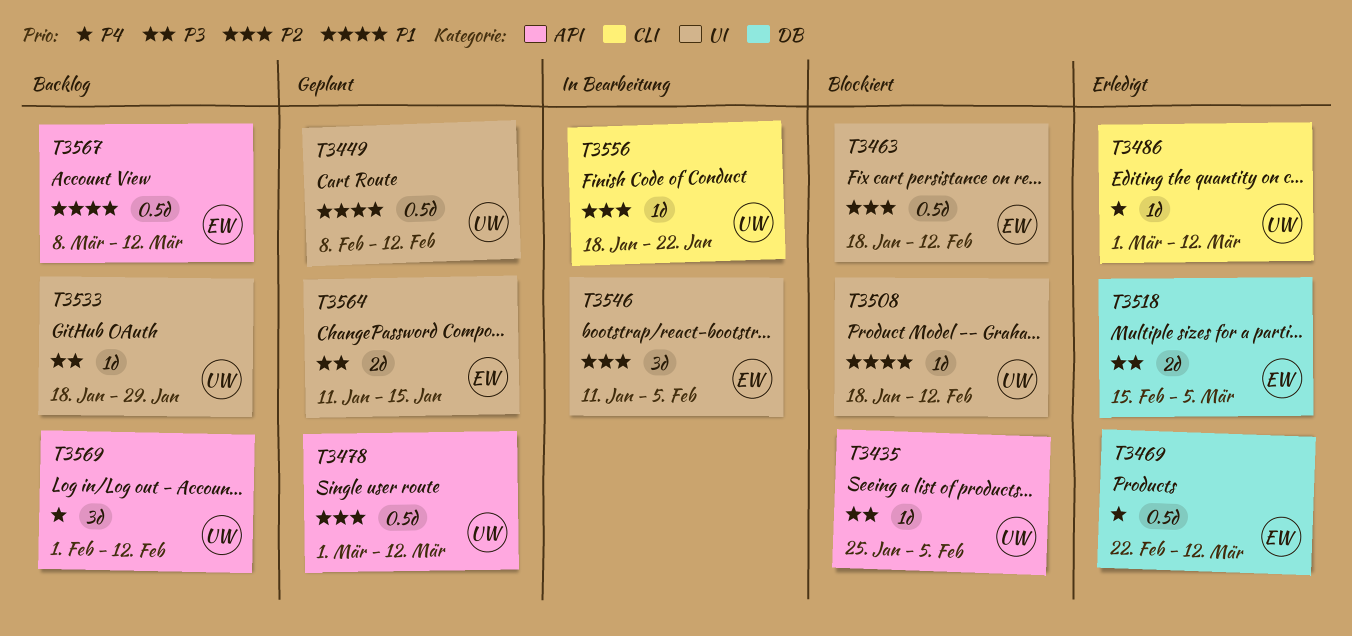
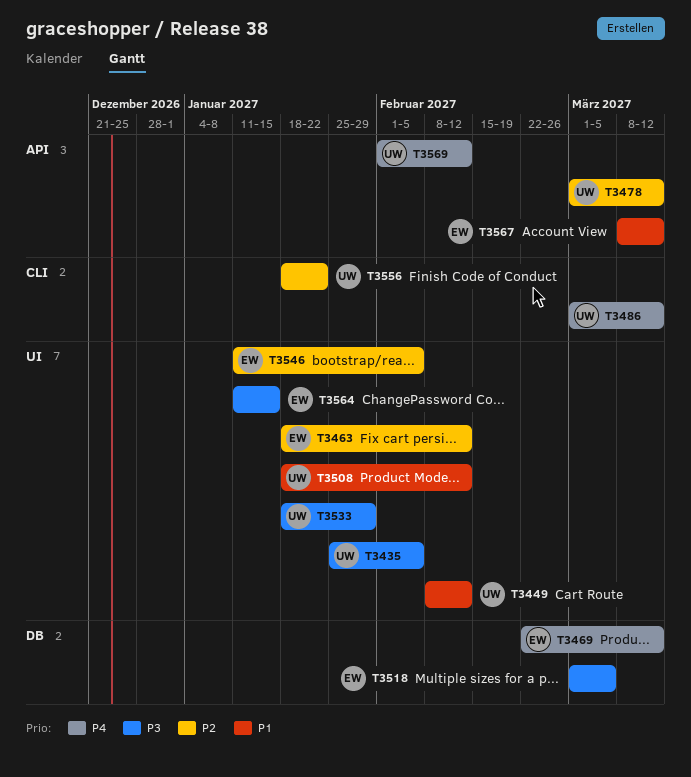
T3435, label: API -> UI
T3518, start: Feb 15 -> Mar 1

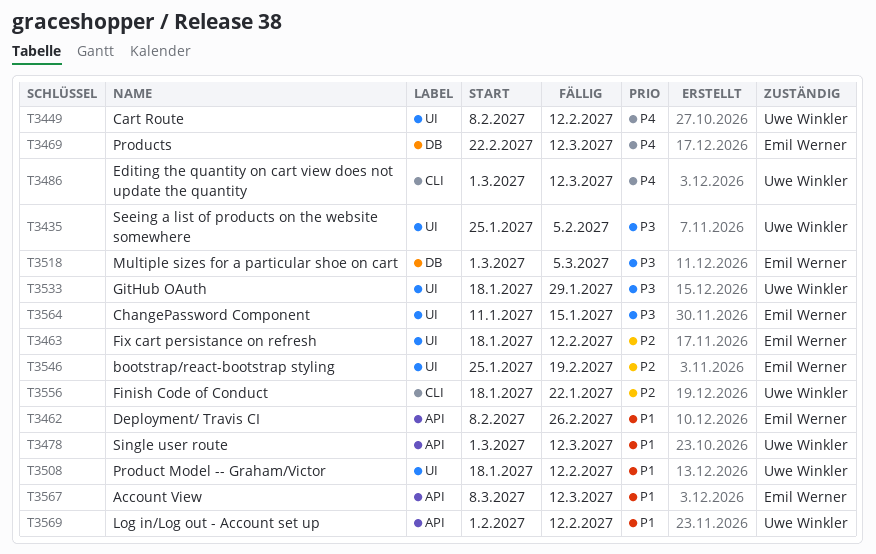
T3449, priority: P1 -> P4
T3462: none -> present
T3478, priority: P2 -> P1
T3546, start: Jan 11 -> Jan 25
T3546, due: Feb 5 -> Feb 19
T3569, priority: P4 -> P1

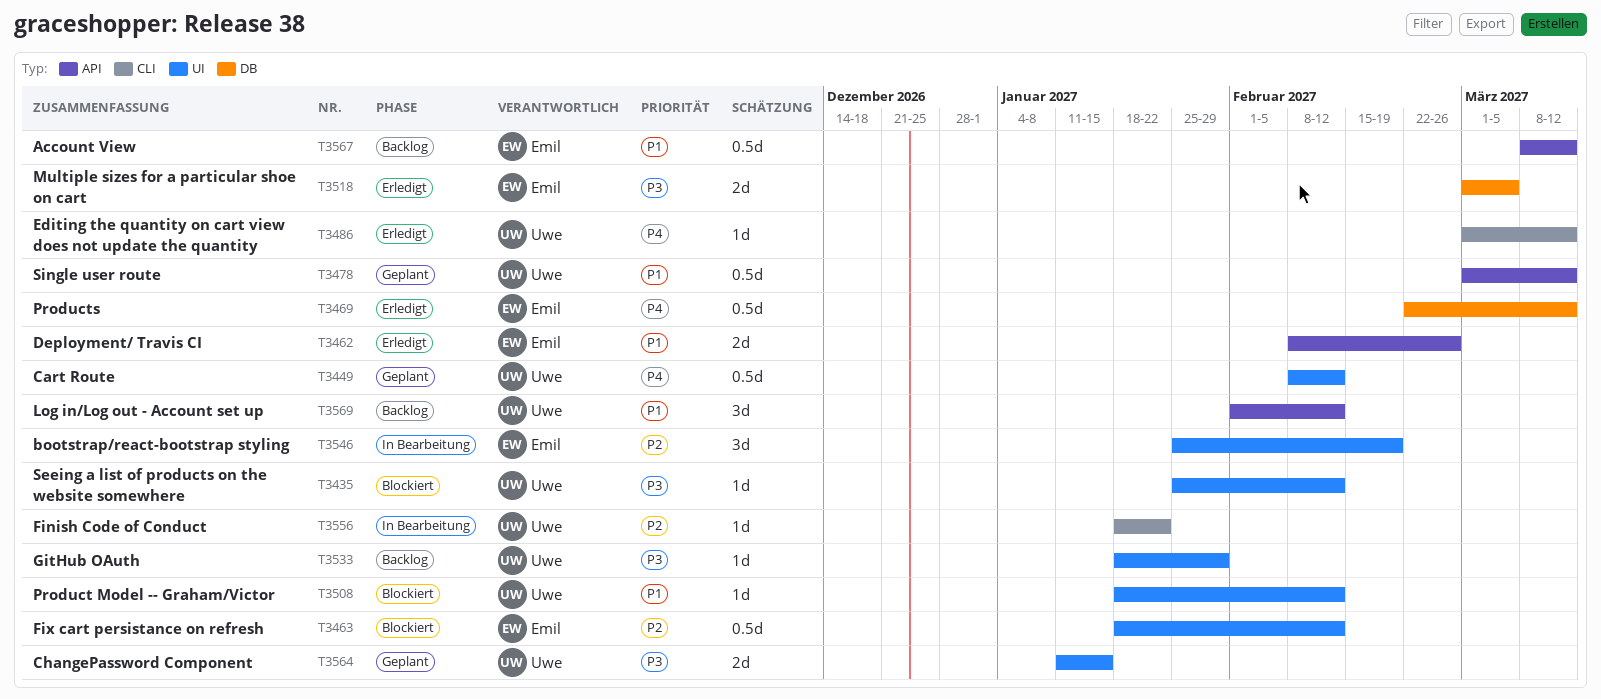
T3435, due: Feb 5 -> Feb 12
T3564, owner: Emil Werner -> Uwe Winkler

